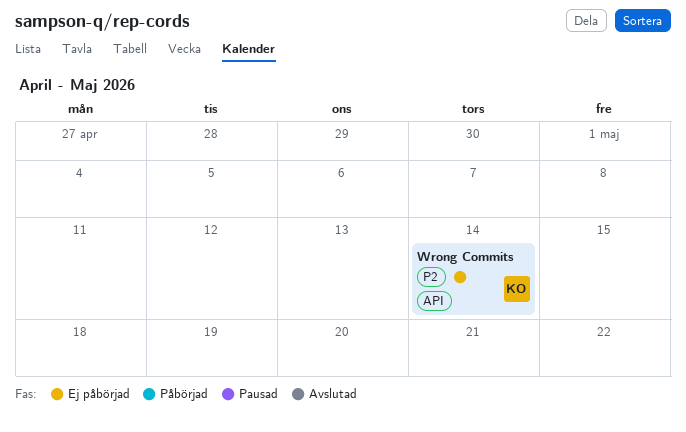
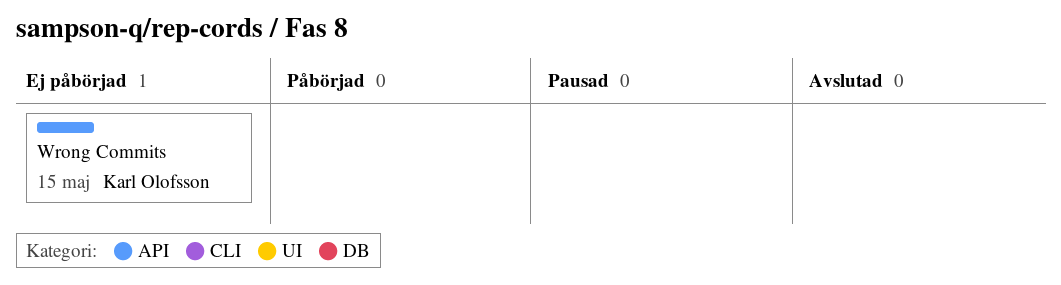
Wrong Commits, due: May 14 -> May 15

